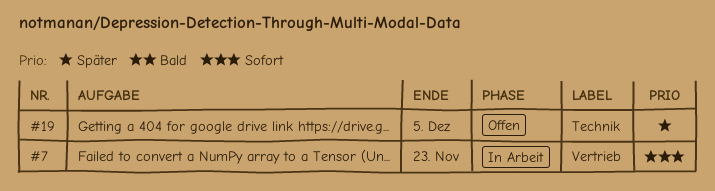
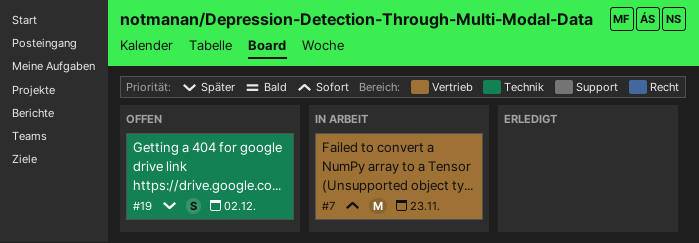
#19, due: Dec 5 -> Dec 2

